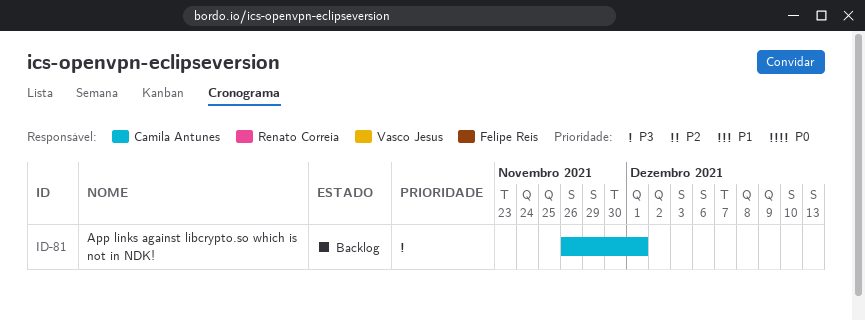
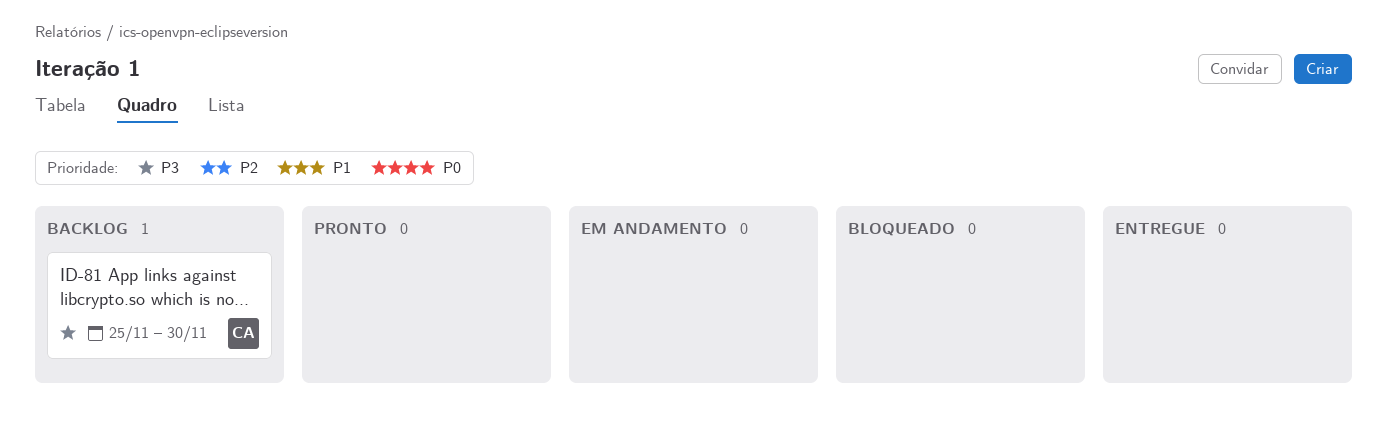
ID-81, start: Nov 26 -> Nov 25
ID-81, due: Dec 1 -> Nov 30

